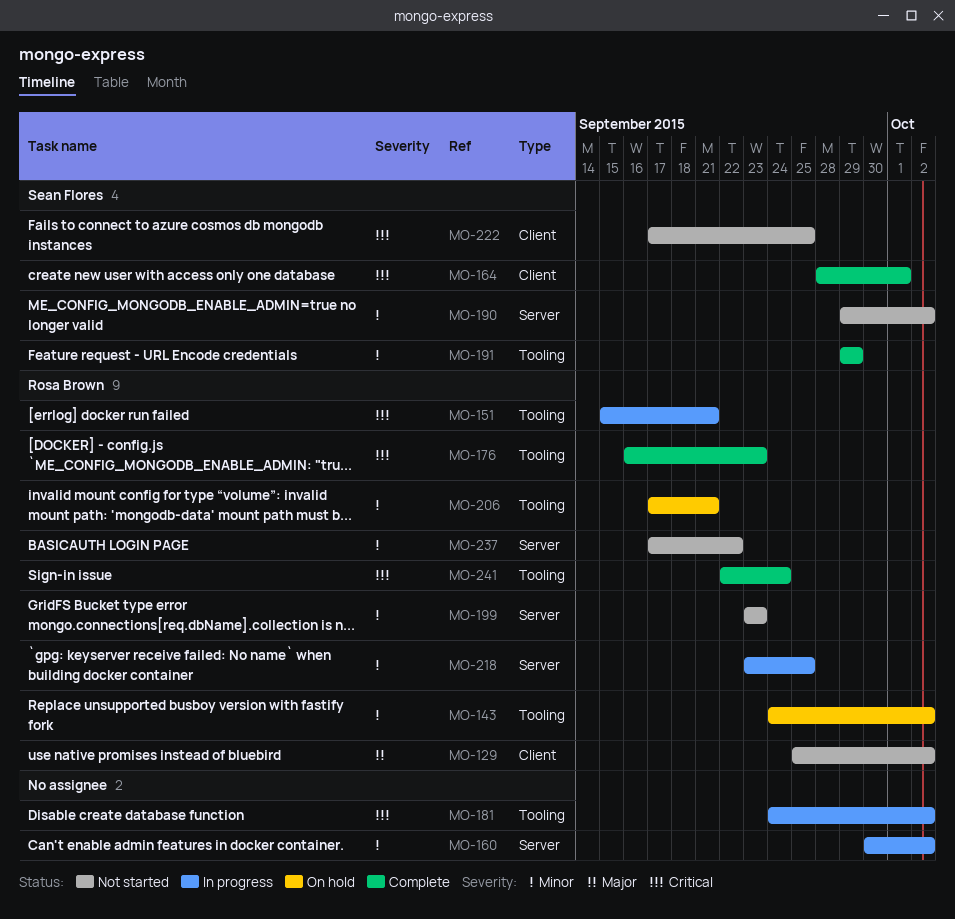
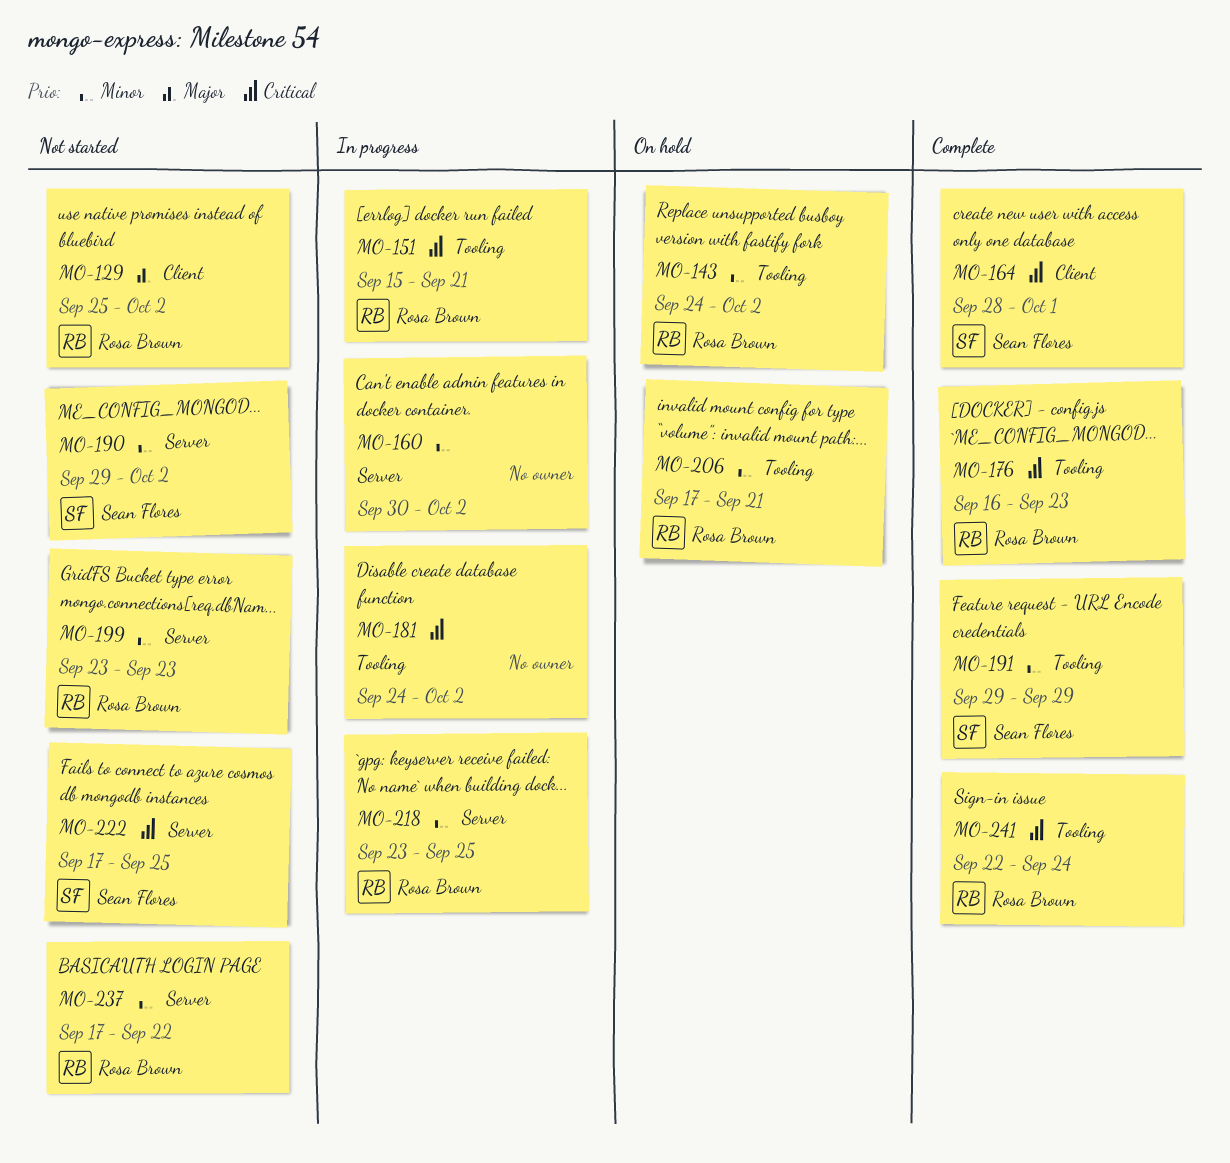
MO-222, label: Client -> Server

